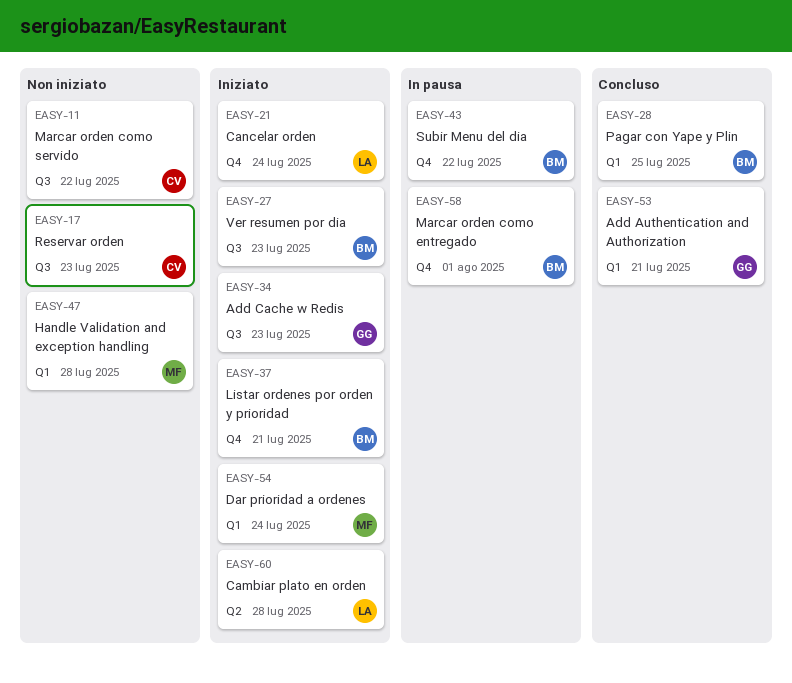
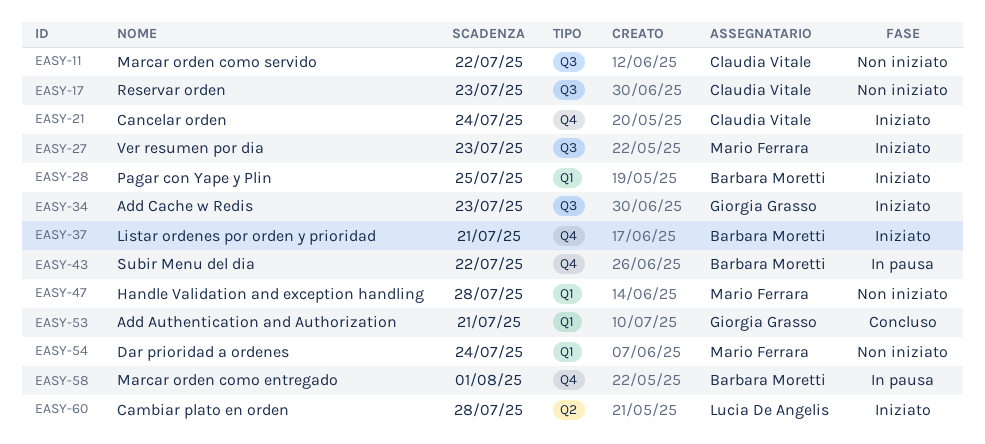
EASY-21, owner: Lucia De Angelis -> Claudia Vitale
EASY-27, owner: Barbara Moretti -> Mario Ferrara
EASY-28, status: Concluso -> Iniziato
EASY-54, status: Iniziato -> Non iniziato

